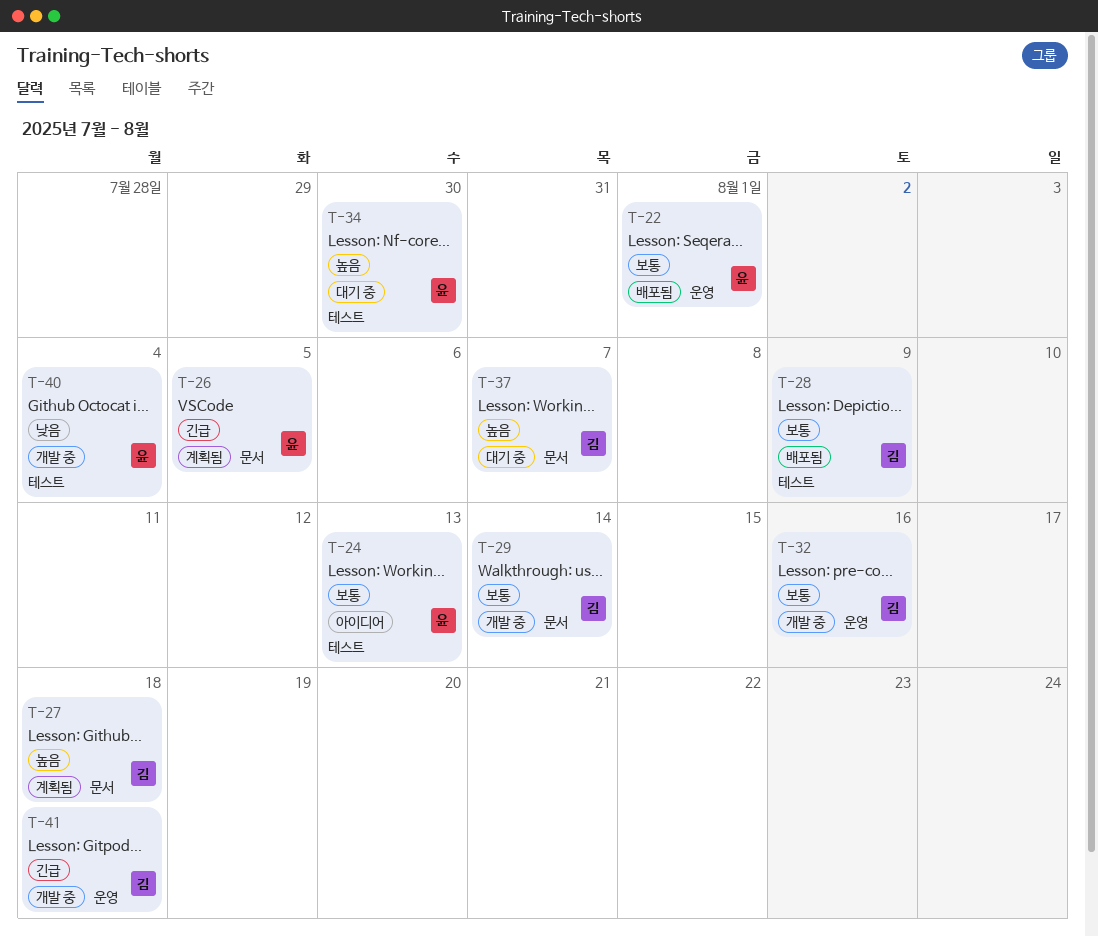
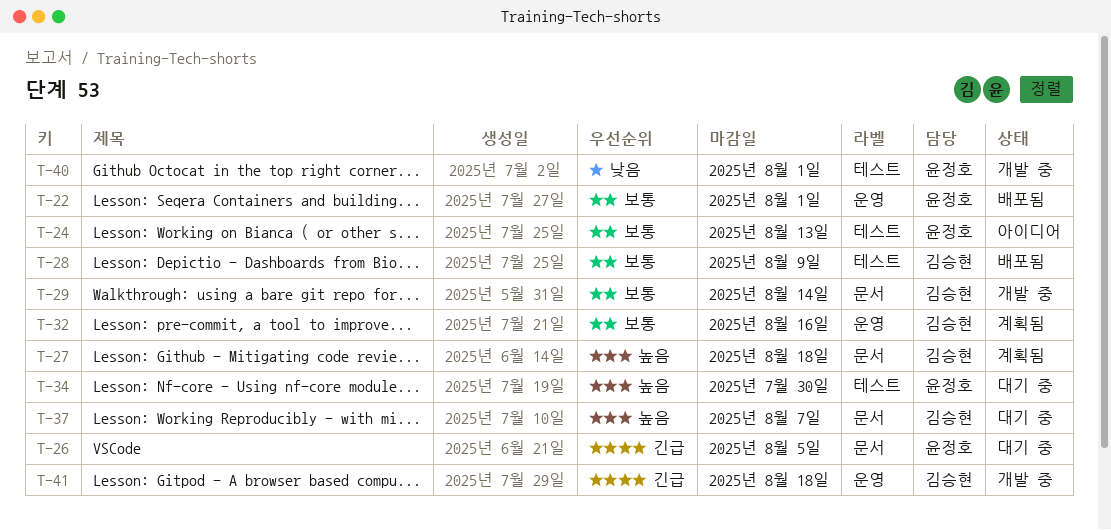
T-26, status: 계획됨 -> 대기 중
T-32, status: 개발 중 -> 계획됨
T-40, due: Aug 4 -> Aug 1

